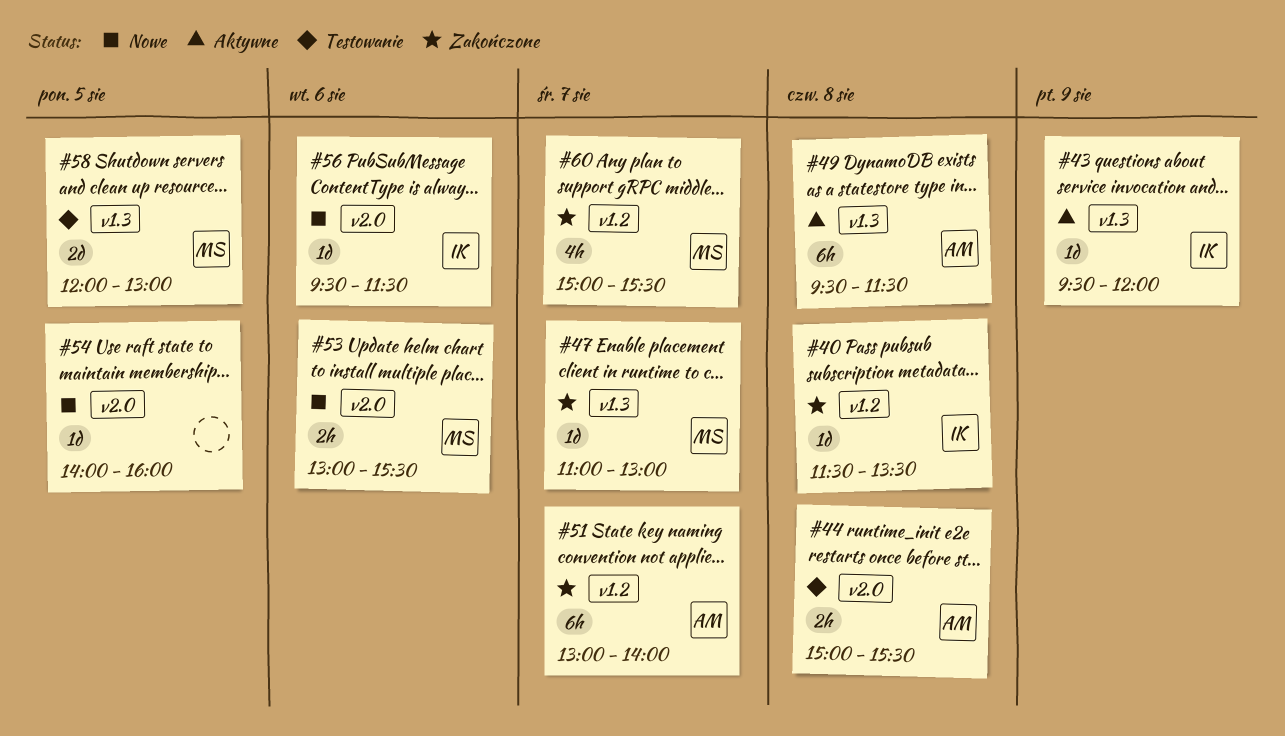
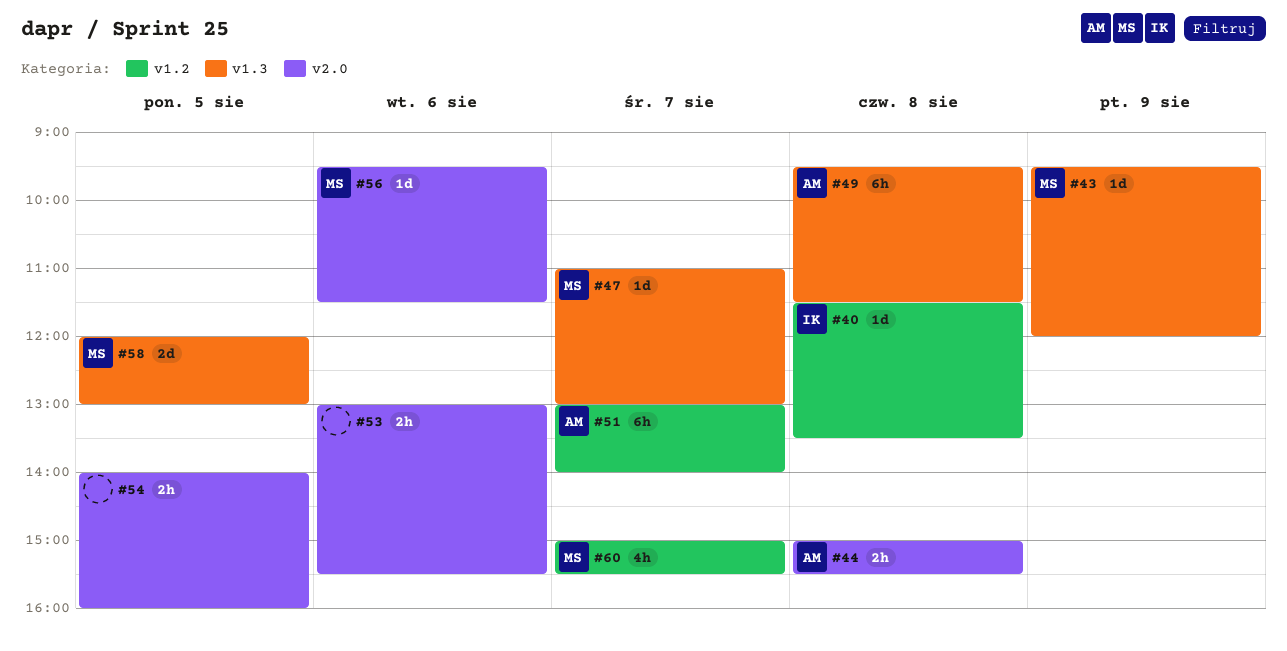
#43, owner: IK -> MS
#53, owner: MS -> none
#54, estimate: 1d -> 2h
#56, owner: IK -> MS

